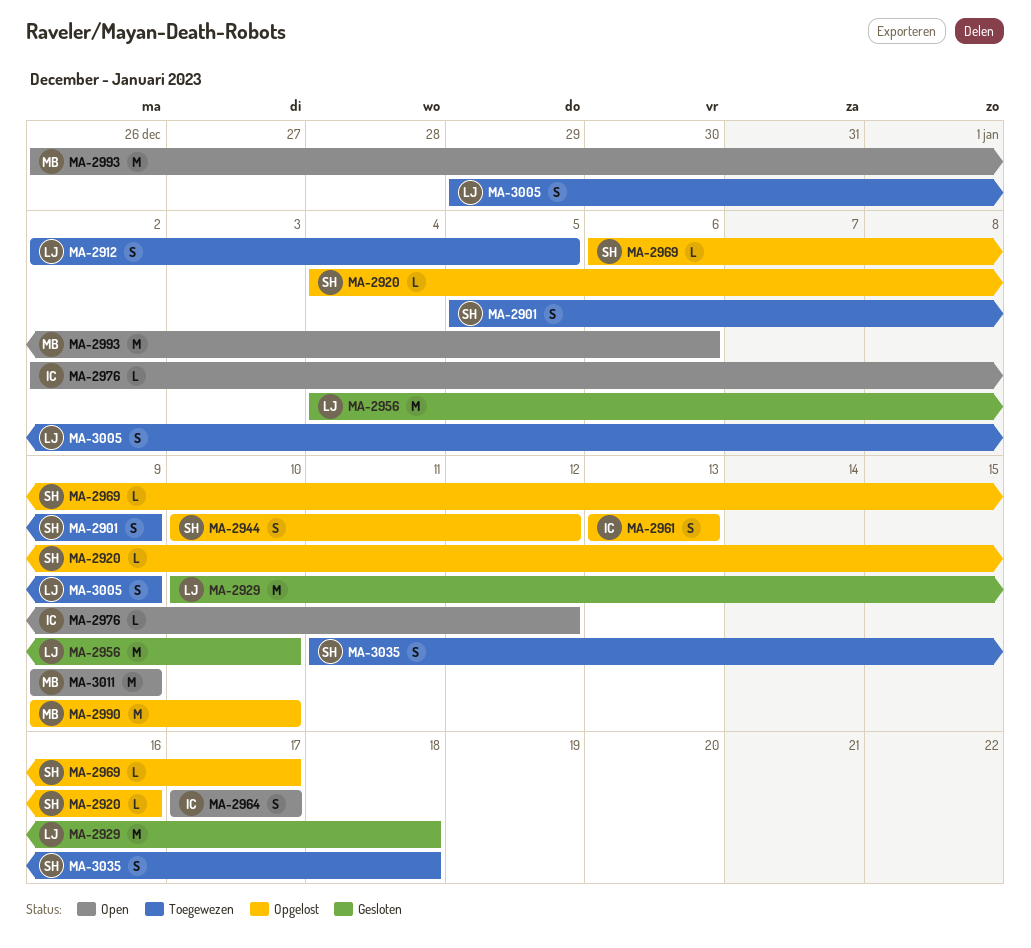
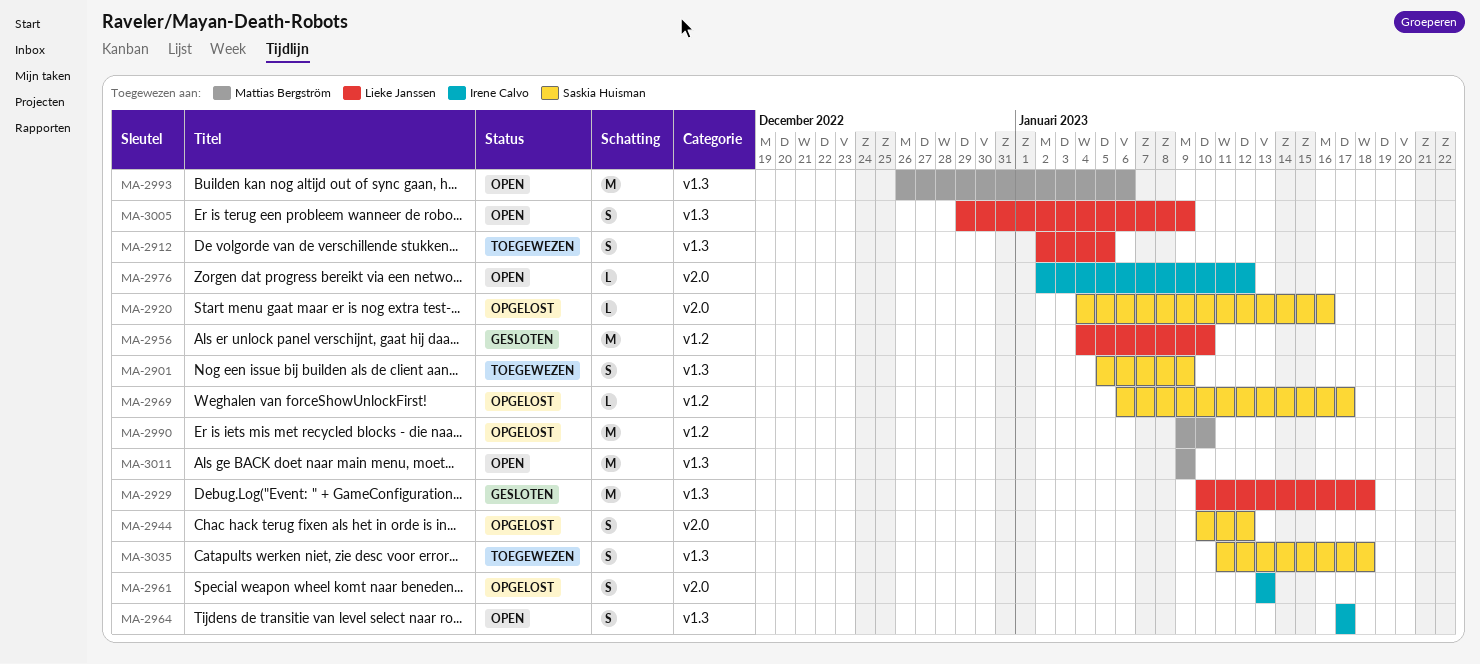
MA-3005, status: Toegewezen -> Open

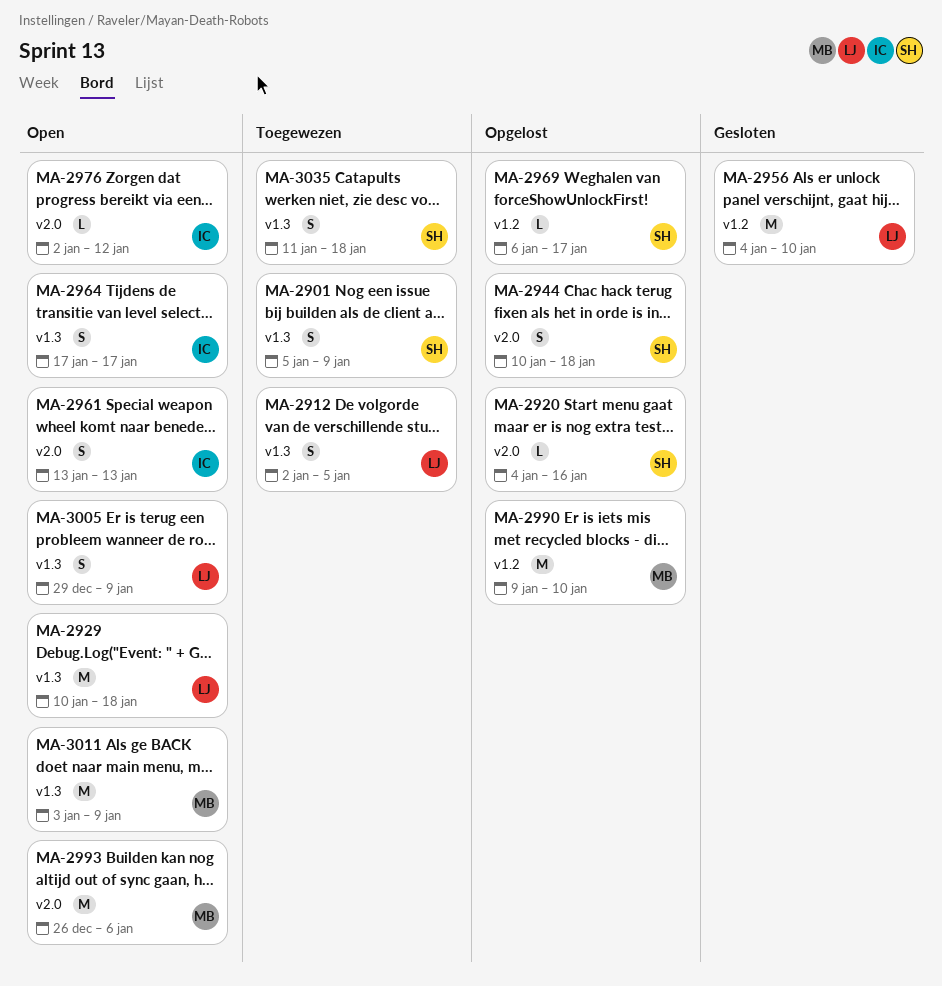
MA-2929, status: Gesloten -> Open
MA-2944, due: Jan 12 -> Jan 18
MA-2961, status: Opgelost -> Open
MA-2993, label: v1.3 -> v2.0
MA-3011, start: Jan 9 -> Jan 3

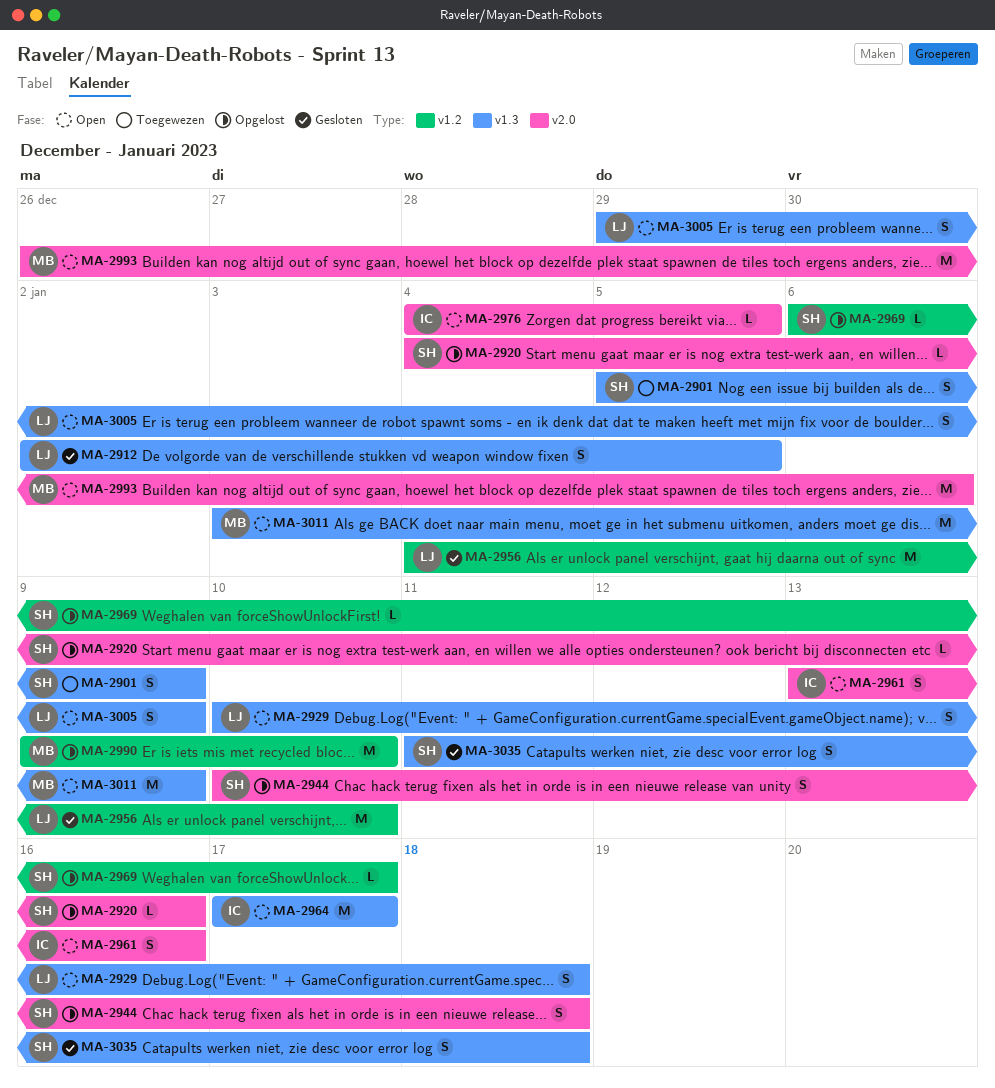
MA-2912, status: Toegewezen -> Gesloten
MA-2929, estimate: M -> S
MA-2961, due: Jan 13 -> Jan 16
MA-2964, estimate: S -> M
MA-2976, start: Jan 2 -> Jan 4
MA-2976, due: Jan 12 -> Jan 5
MA-3035, status: Toegewezen -> Gesloten

